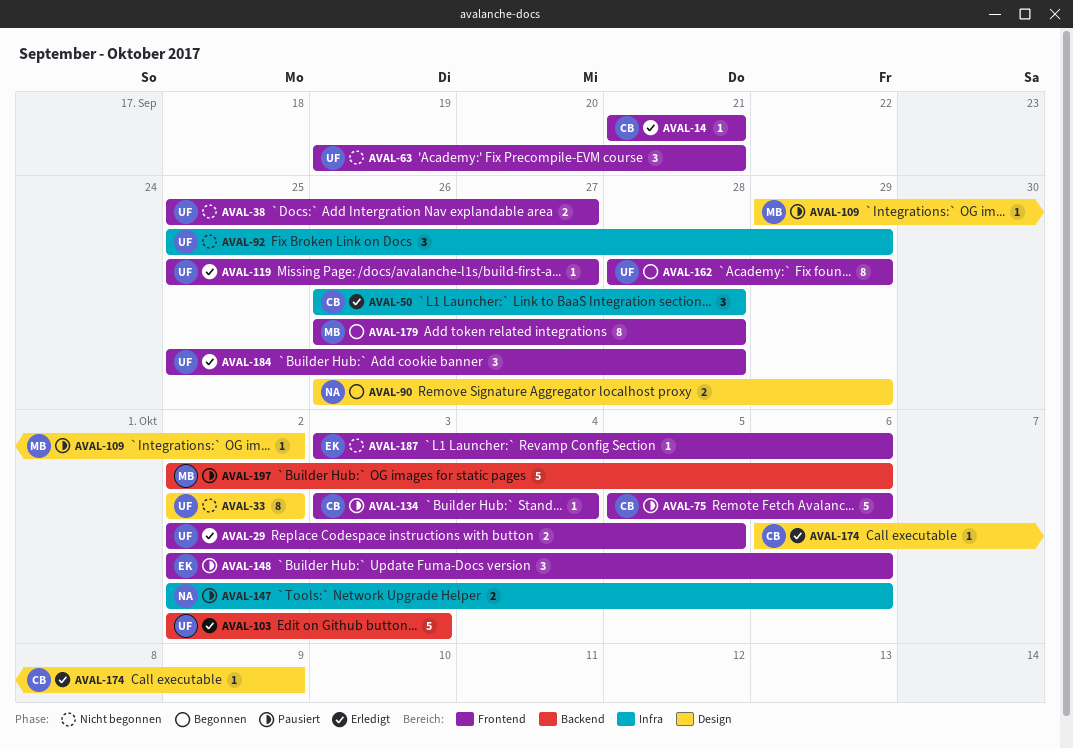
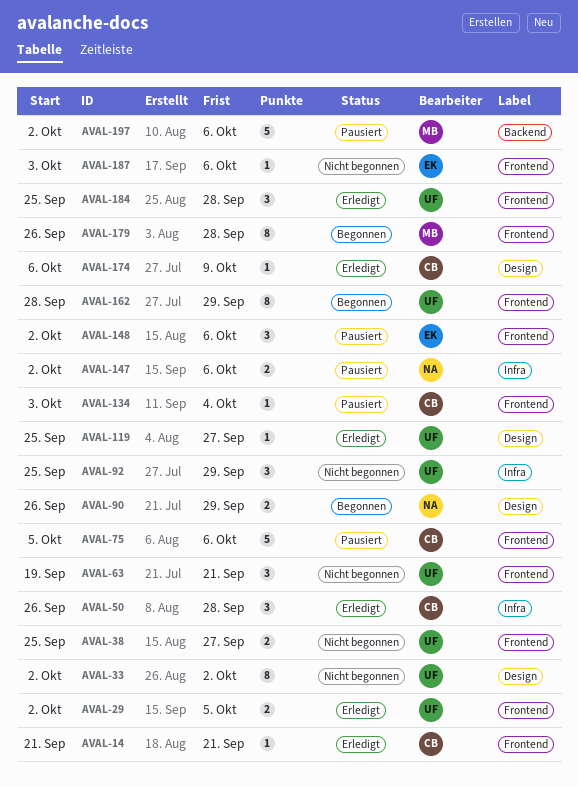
AVAL-103: present -> none
AVAL-109: present -> none
AVAL-119, label: Frontend -> Design

